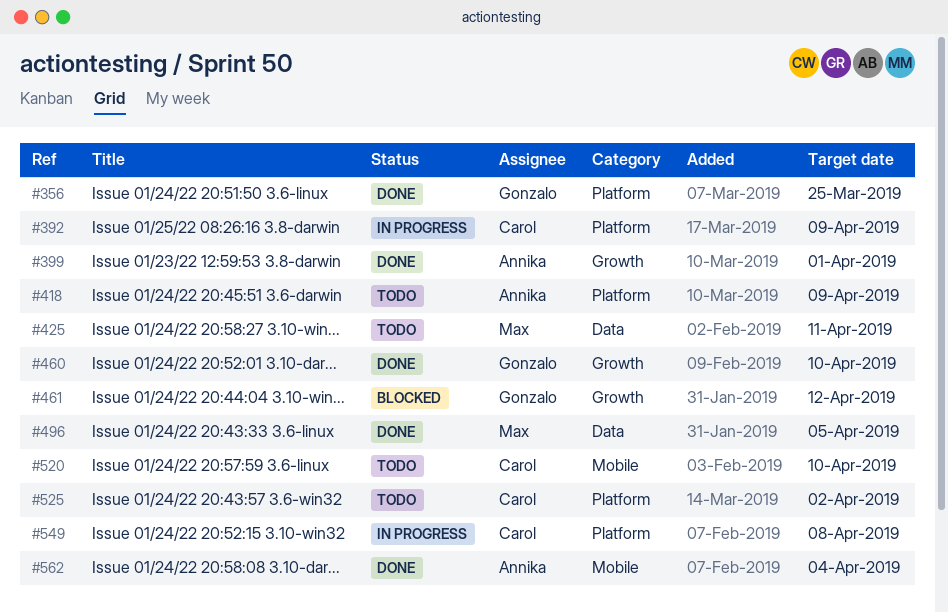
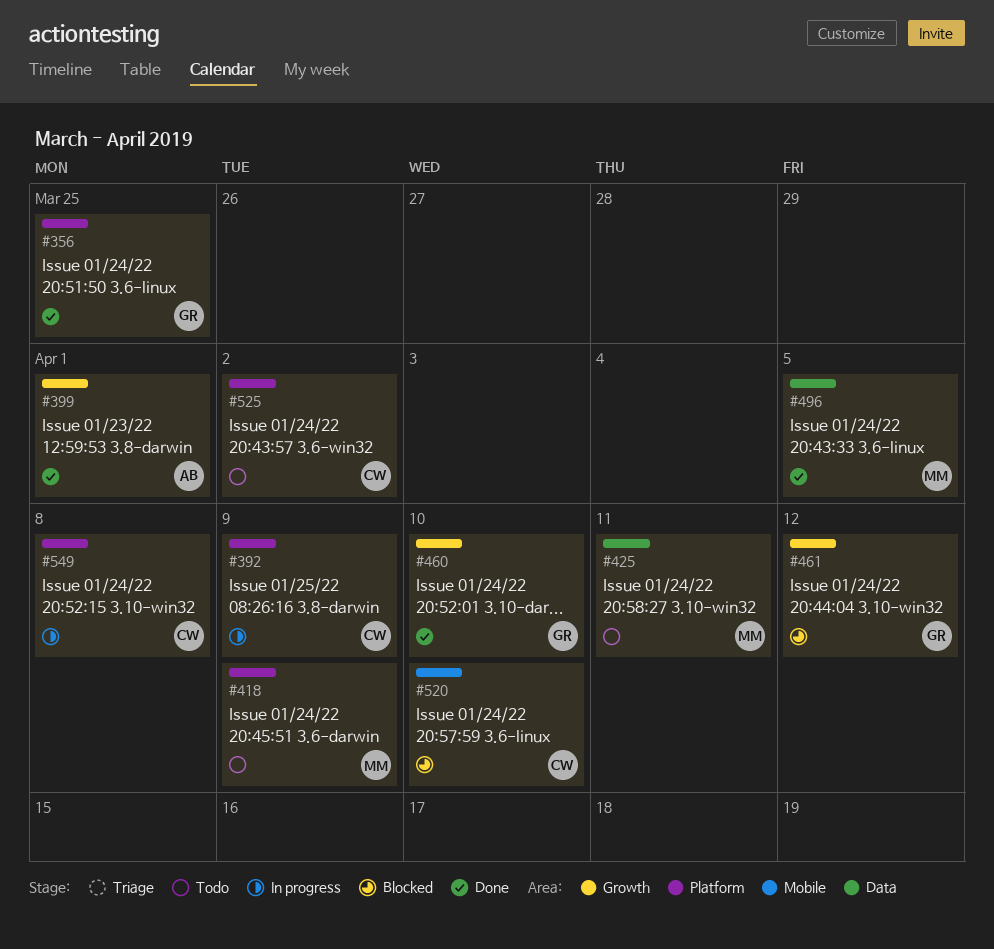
#418, owner: Annika -> Max
#520, status: Todo -> Blocked
#562: present -> none

